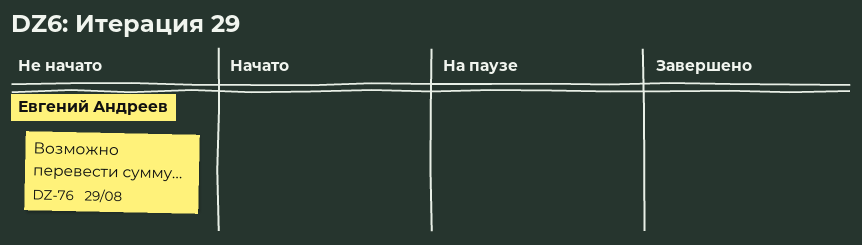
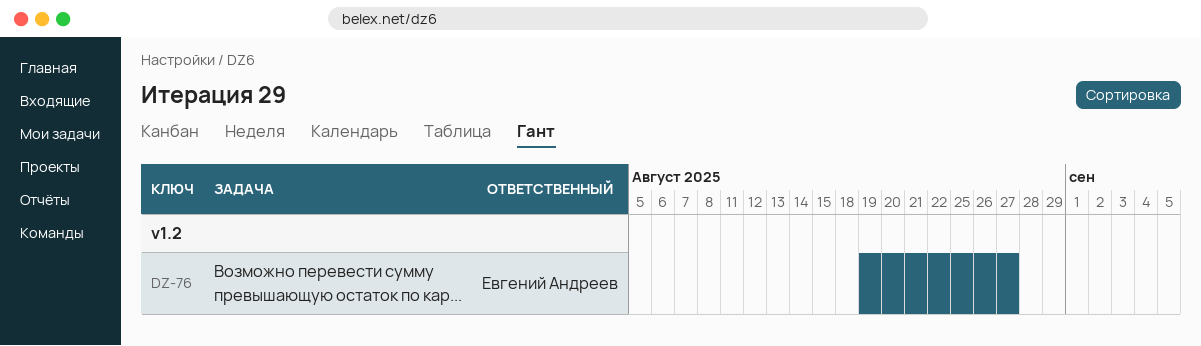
DZ-76, due: Aug 29 -> Aug 27

